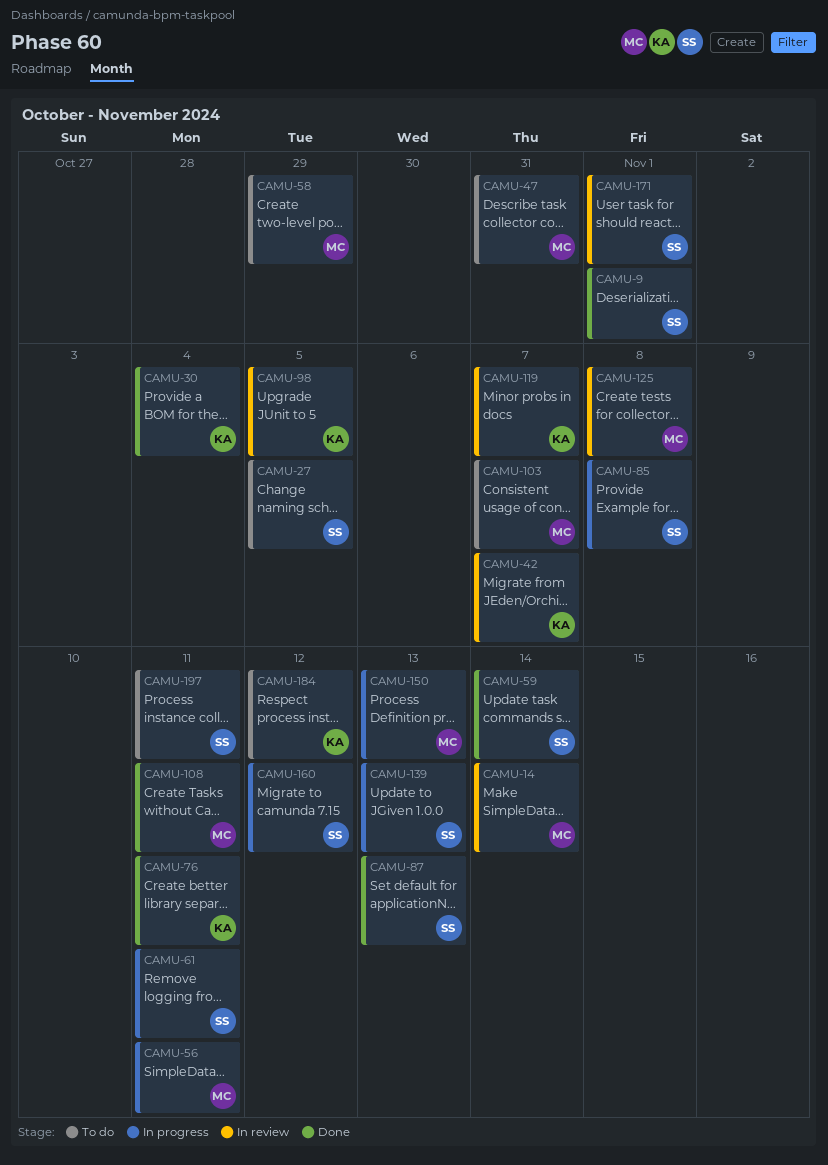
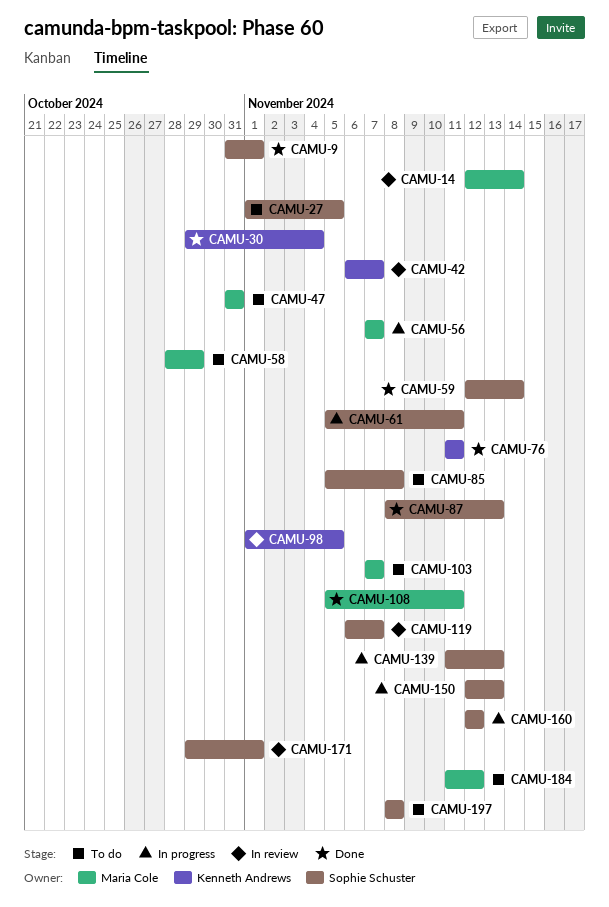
CAMU-56, due: Nov 11 -> Nov 7
CAMU-85, status: In progress -> To do
CAMU-119, owner: Kenneth Andrews -> Sophie Schuster
CAMU-125: present -> none
CAMU-150, owner: Maria Cole -> Sophie Schuster
CAMU-184, owner: Kenneth Andrews -> Maria Cole
CAMU-197, due: Nov 11 -> Nov 8

